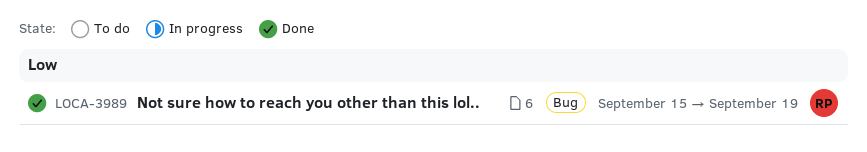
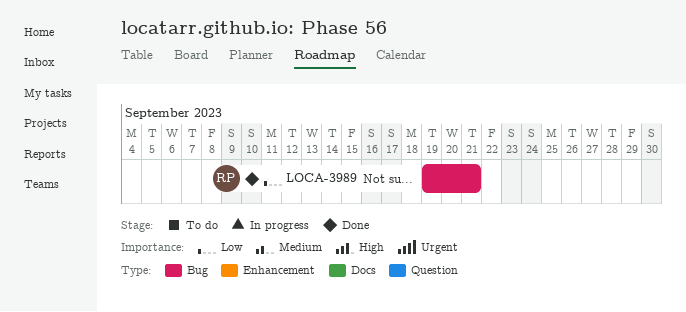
LOCA-3989, start: Sep 15 -> Sep 19
LOCA-3989, due: Sep 19 -> Sep 21

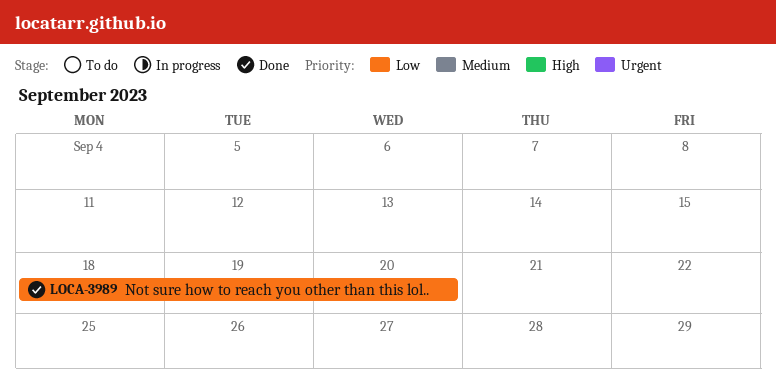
LOCA-3989, start: Sep 19 -> Sep 18
LOCA-3989, due: Sep 21 -> Sep 20

